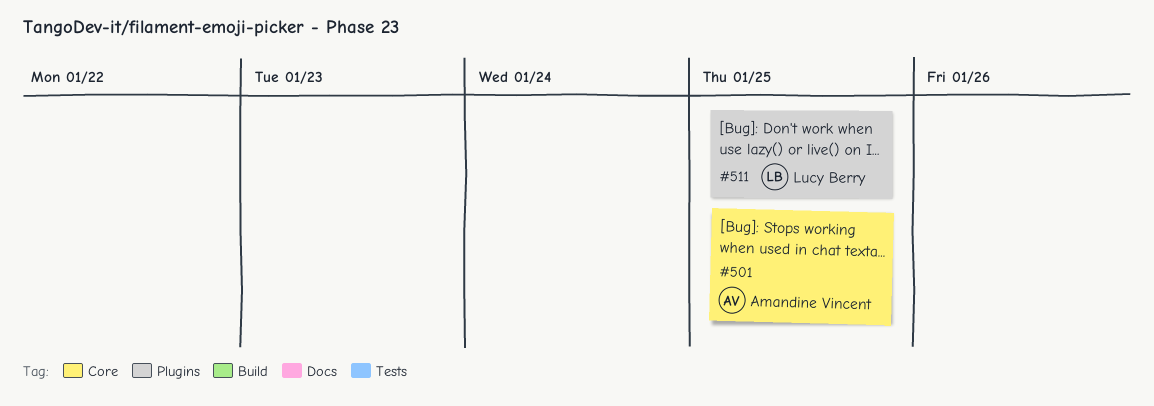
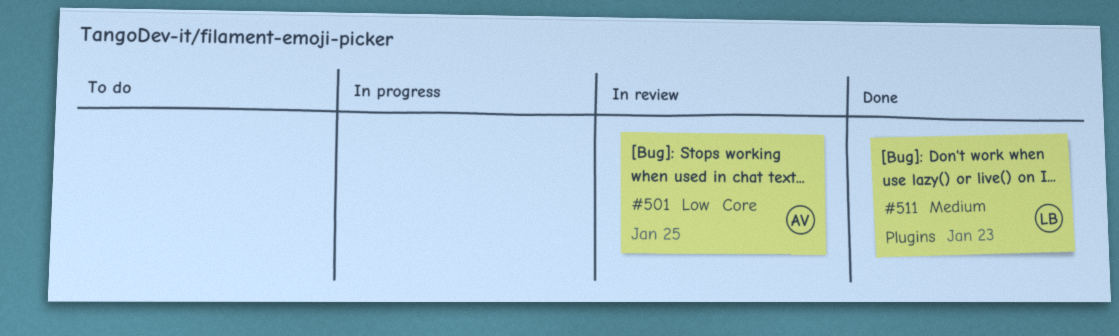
#511, due: Jan 25 -> Jan 23

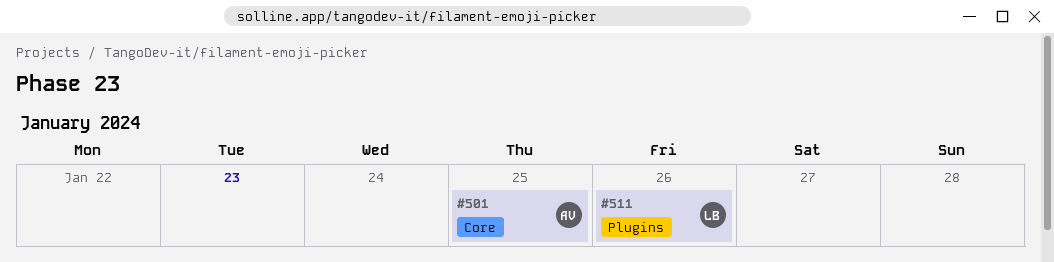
#511, due: Jan 23 -> Jan 26

